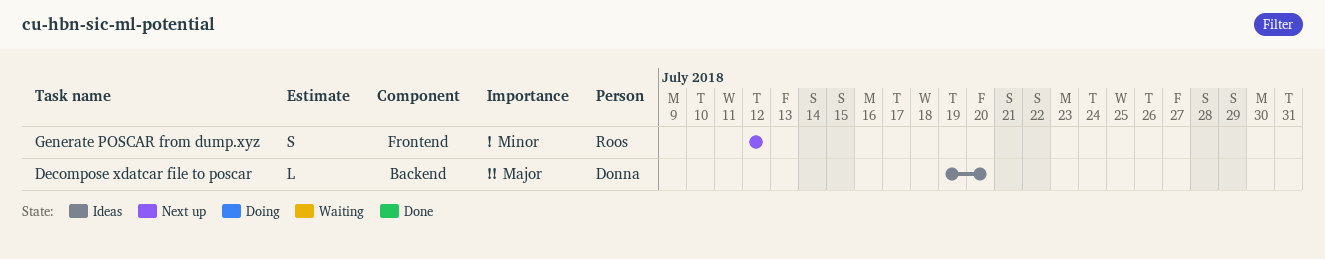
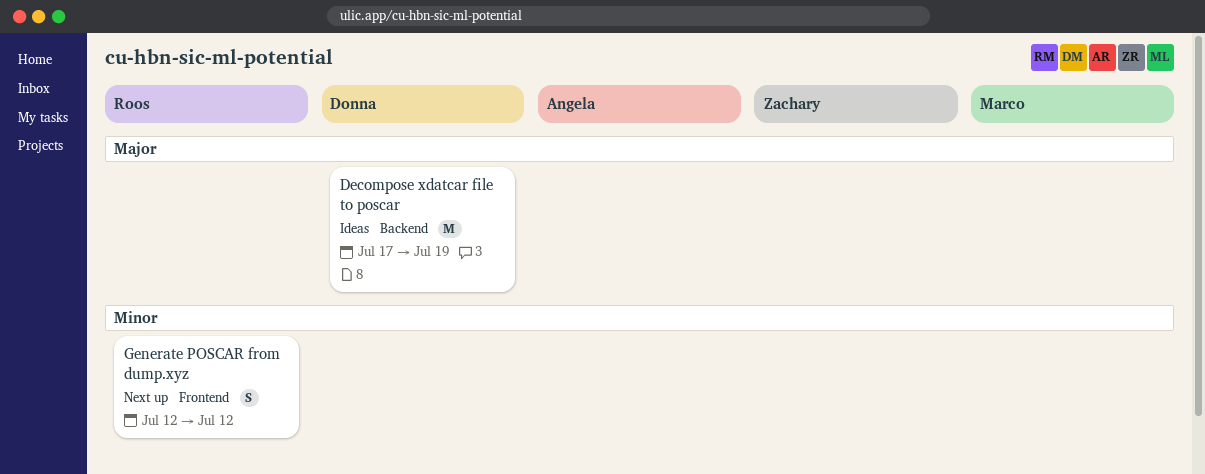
Decompose xdatcar file to poscar, estimate: L -> M
Decompose xdatcar file to poscar, start: Jul 19 -> Jul 17
Decompose xdatcar file to poscar, due: Jul 20 -> Jul 19

